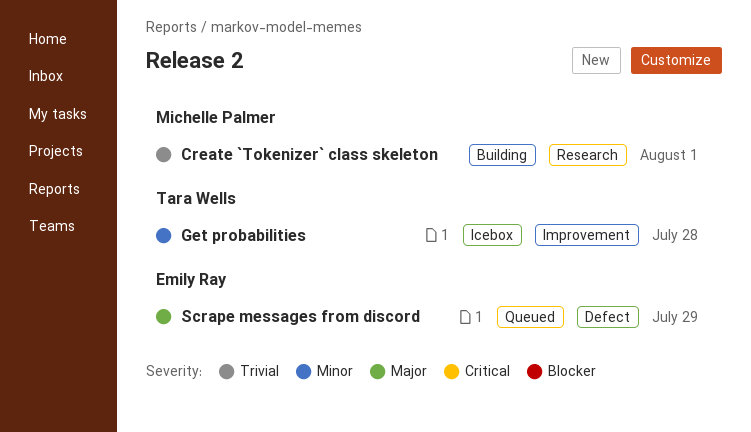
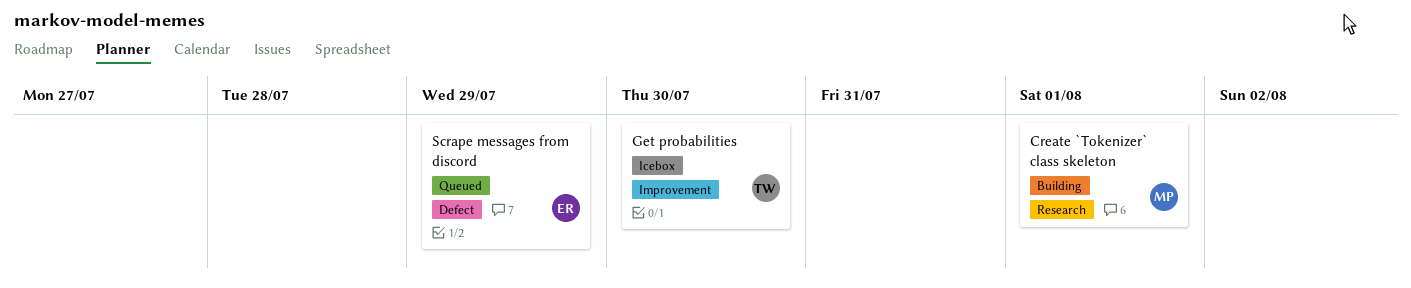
Get probabilities, due: Jul 28 -> Jul 30

